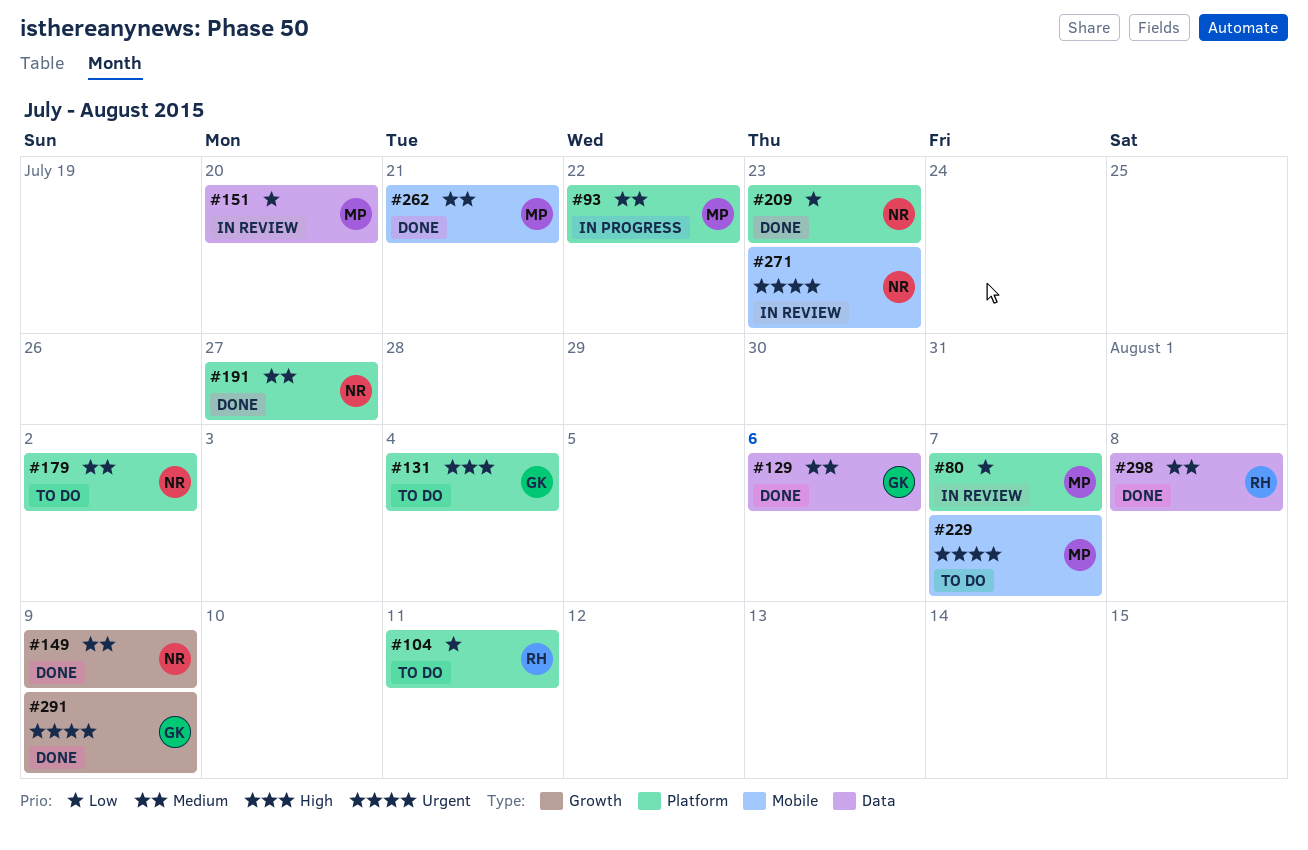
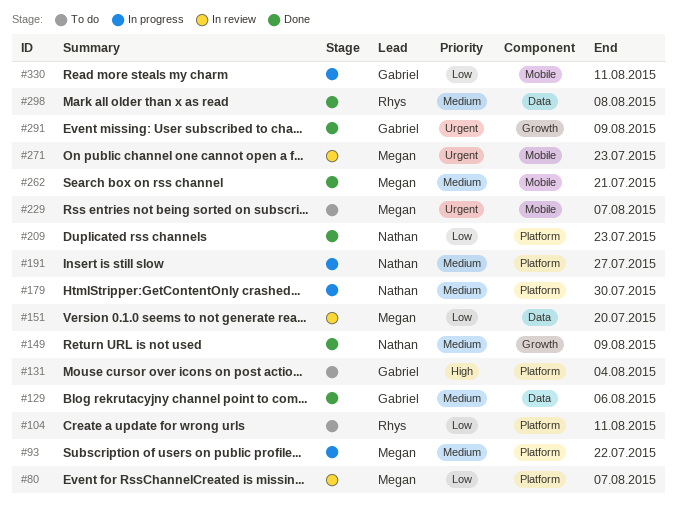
#179, status: To do -> In progress
#179, due: Aug 2 -> Jul 30
#191, status: Done -> In progress
#271, owner: Nathan -> Megan
#330: none -> present

